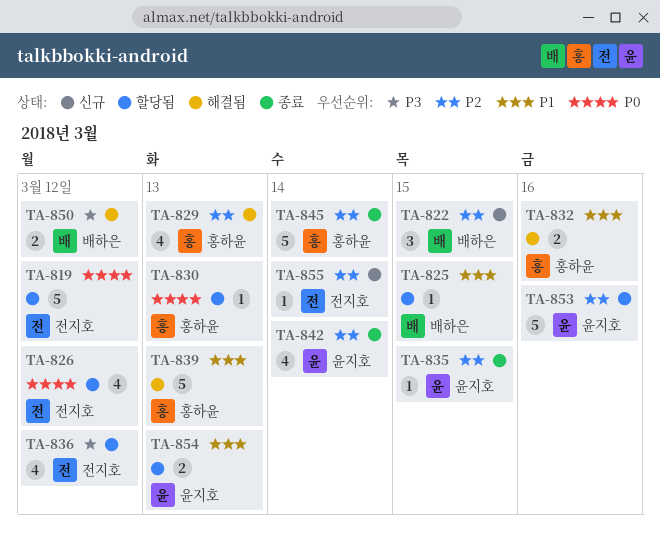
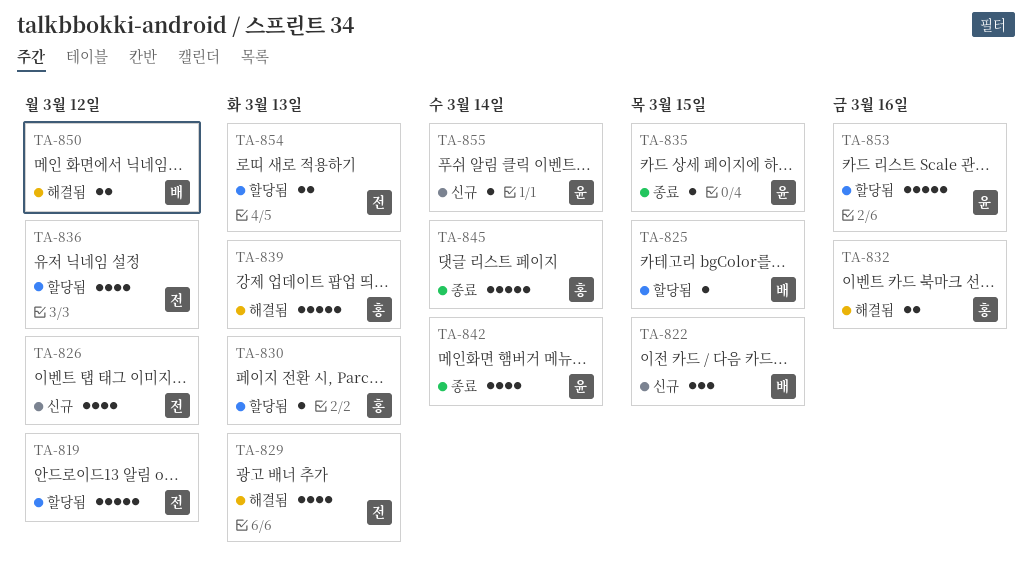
TA-826, status: 할당됨 -> 신규
TA-829, owner: 홍하윤 -> 전지호
TA-854, owner: 윤지호 -> 전지호
TA-855, owner: 전지호 -> 윤지호

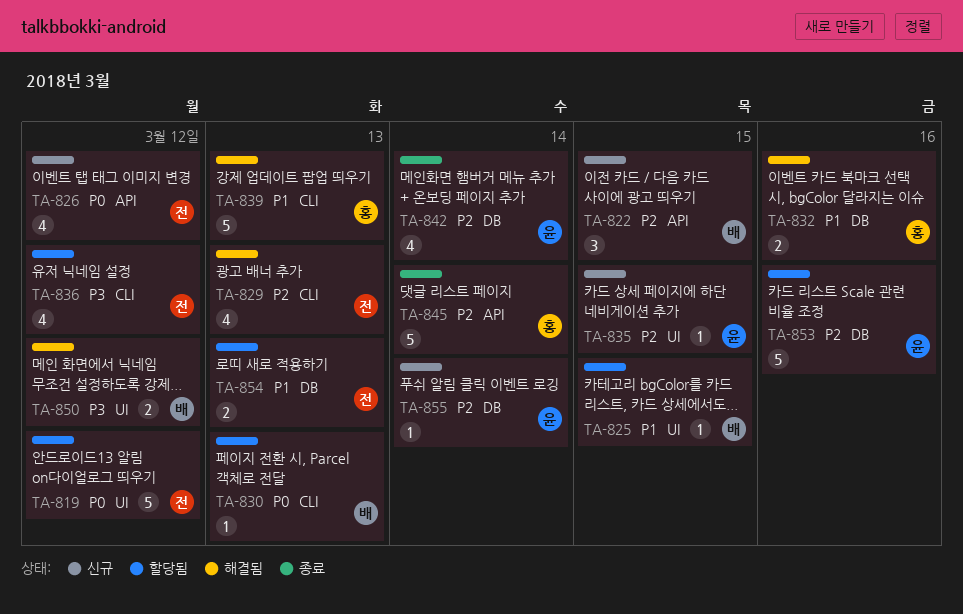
TA-830, owner: 홍 -> 배
TA-835, status: 종료 -> 신규

